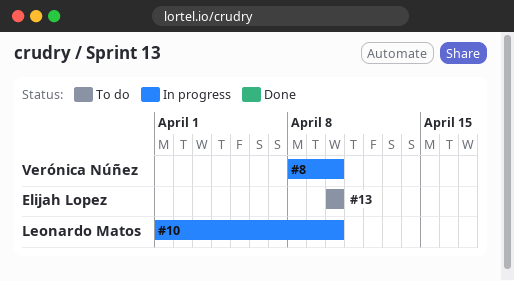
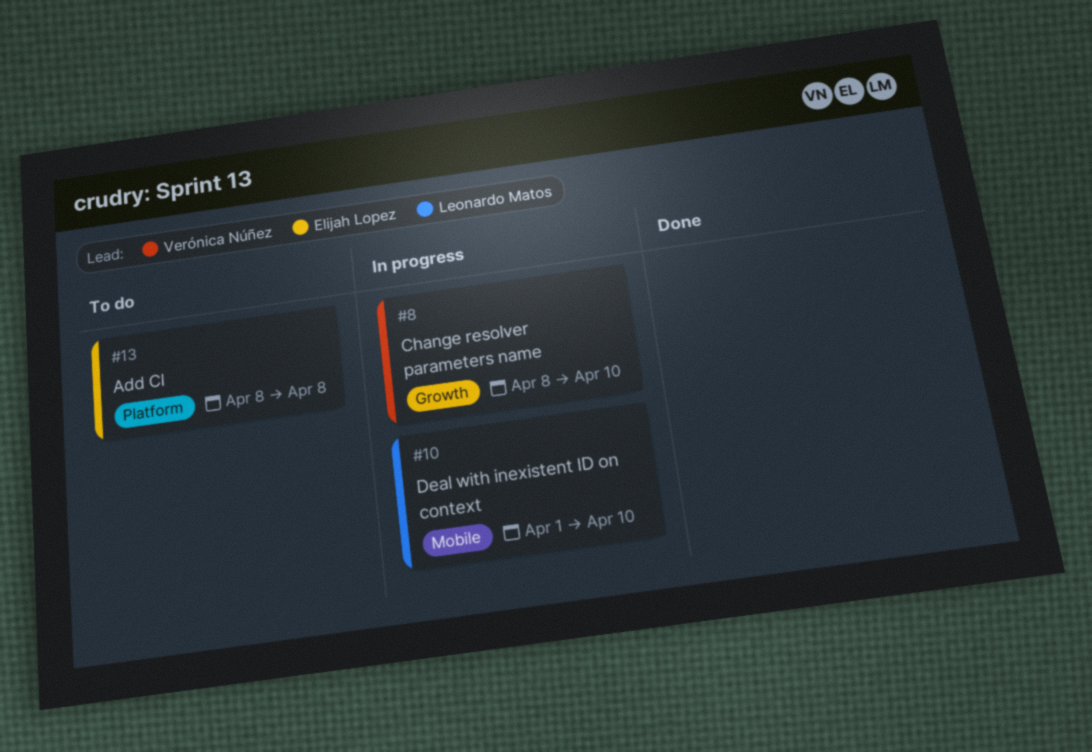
#13, start: Apr 10 -> Apr 8
#13, due: Apr 10 -> Apr 8

